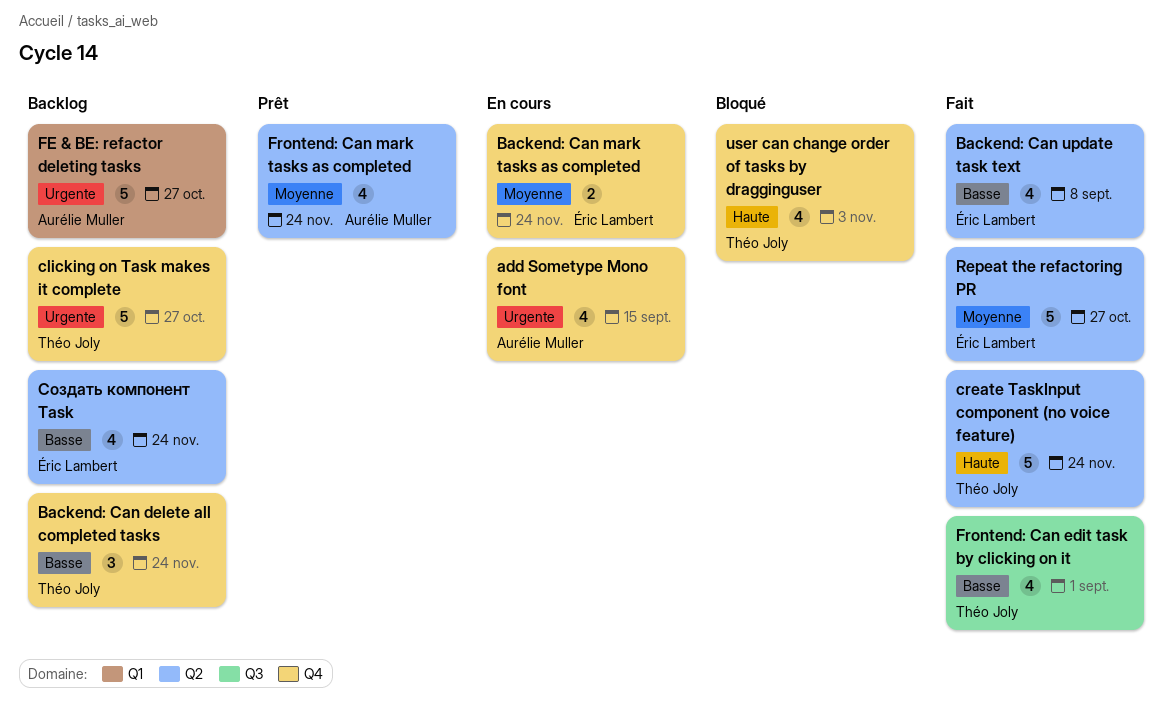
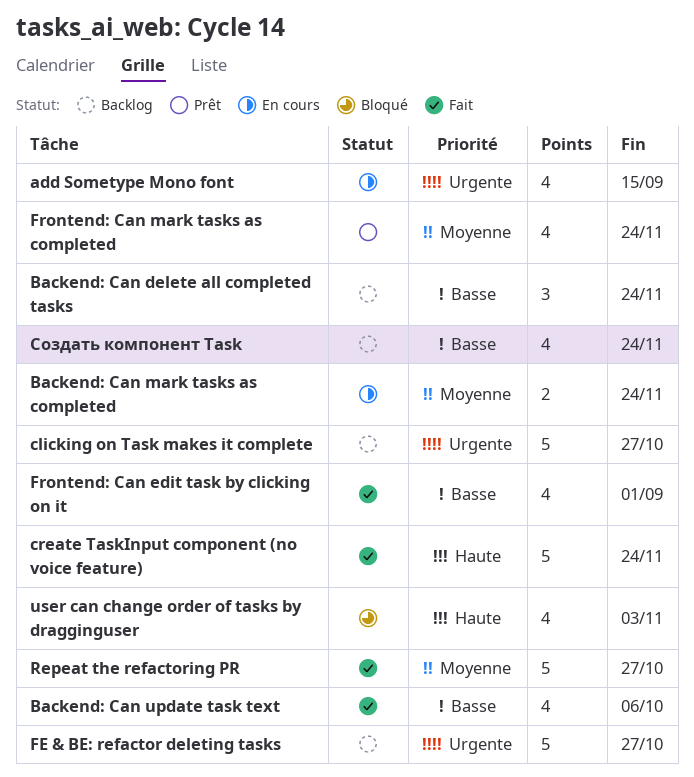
Backend: Can update task text, due: Sep 8 -> Oct 6

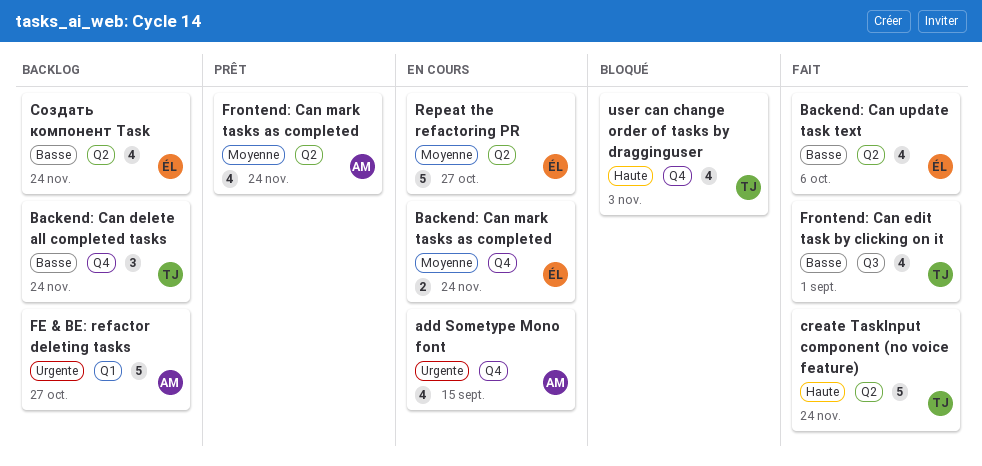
clicking on Task makes it complete: present -> none
Repeat the refactoring PR, status: Fait -> En cours

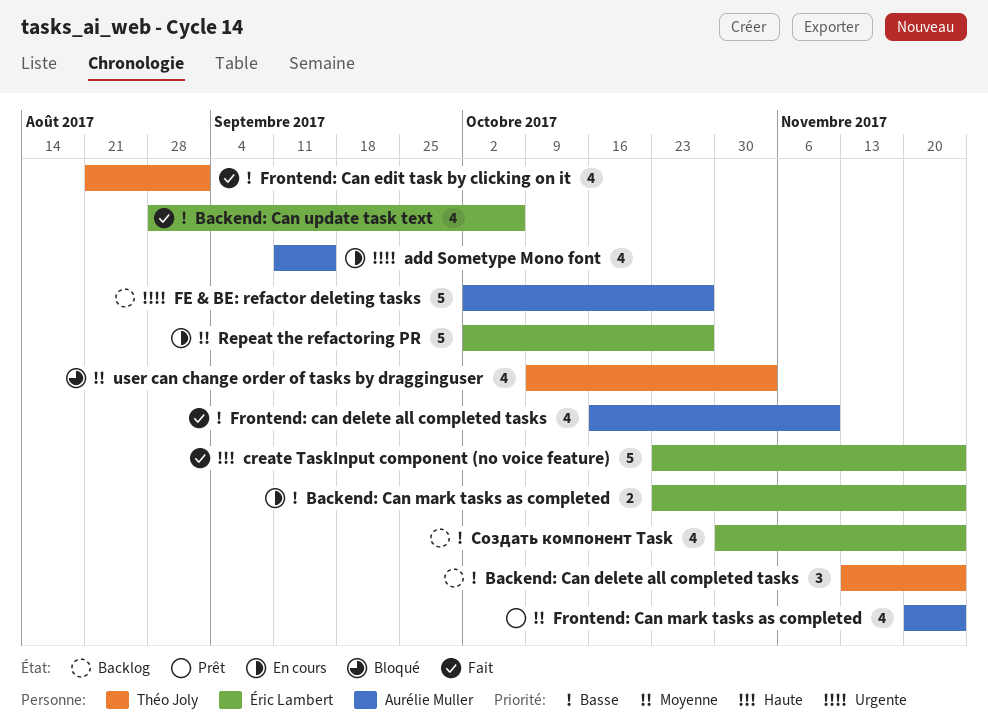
Backend: Can mark tasks as completed, priority: Moyenne -> Basse
create TaskInput component (no voice feature), owner: Théo Joly -> Éric Lambert
Frontend: can delete all completed tasks: none -> present
user can change order of tasks by dragginguser, priority: Haute -> Moyenne

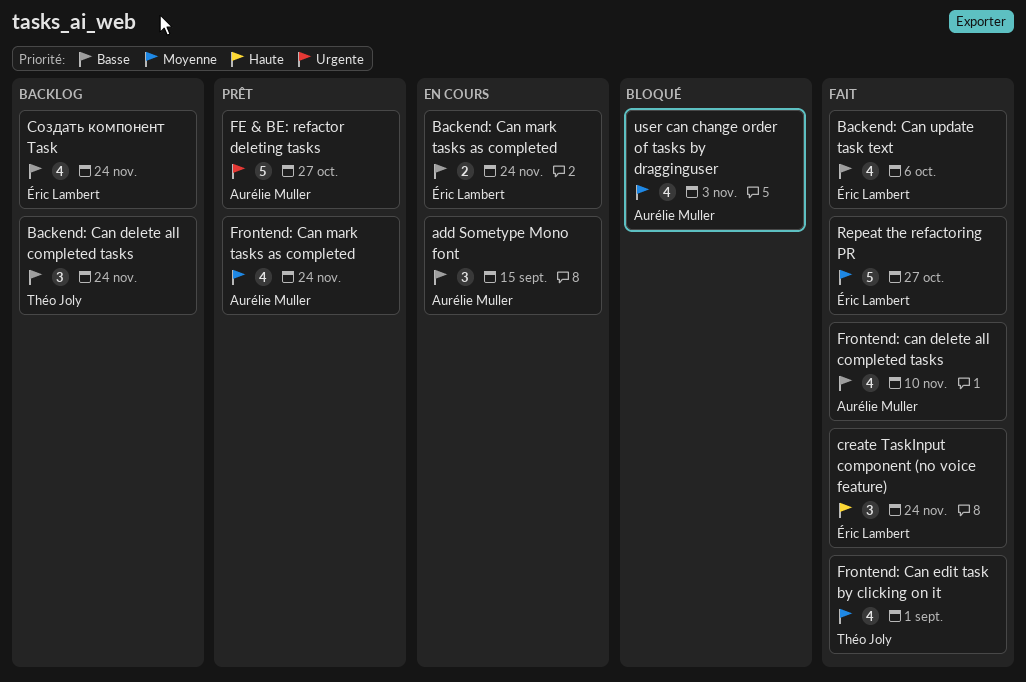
add Sometype Mono font, priority: Urgente -> Basse
add Sometype Mono font, estimate: 4 -> 3
create TaskInput component (no voice feature), estimate: 5 -> 3
FE & BE: refactor deleting tasks, status: Backlog -> Prêt
Frontend: Can edit task by clicking on it, priority: Basse -> Moyenne
Repeat the refactoring PR, status: En cours -> Fait
user can change order of tasks by dragginguser, owner: Théo Joly -> Aurélie Muller

